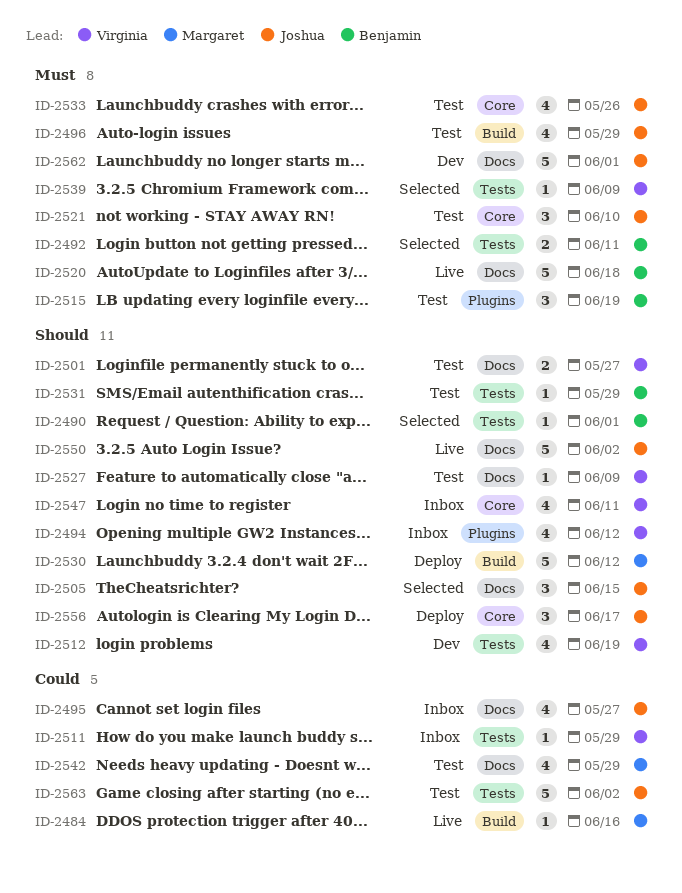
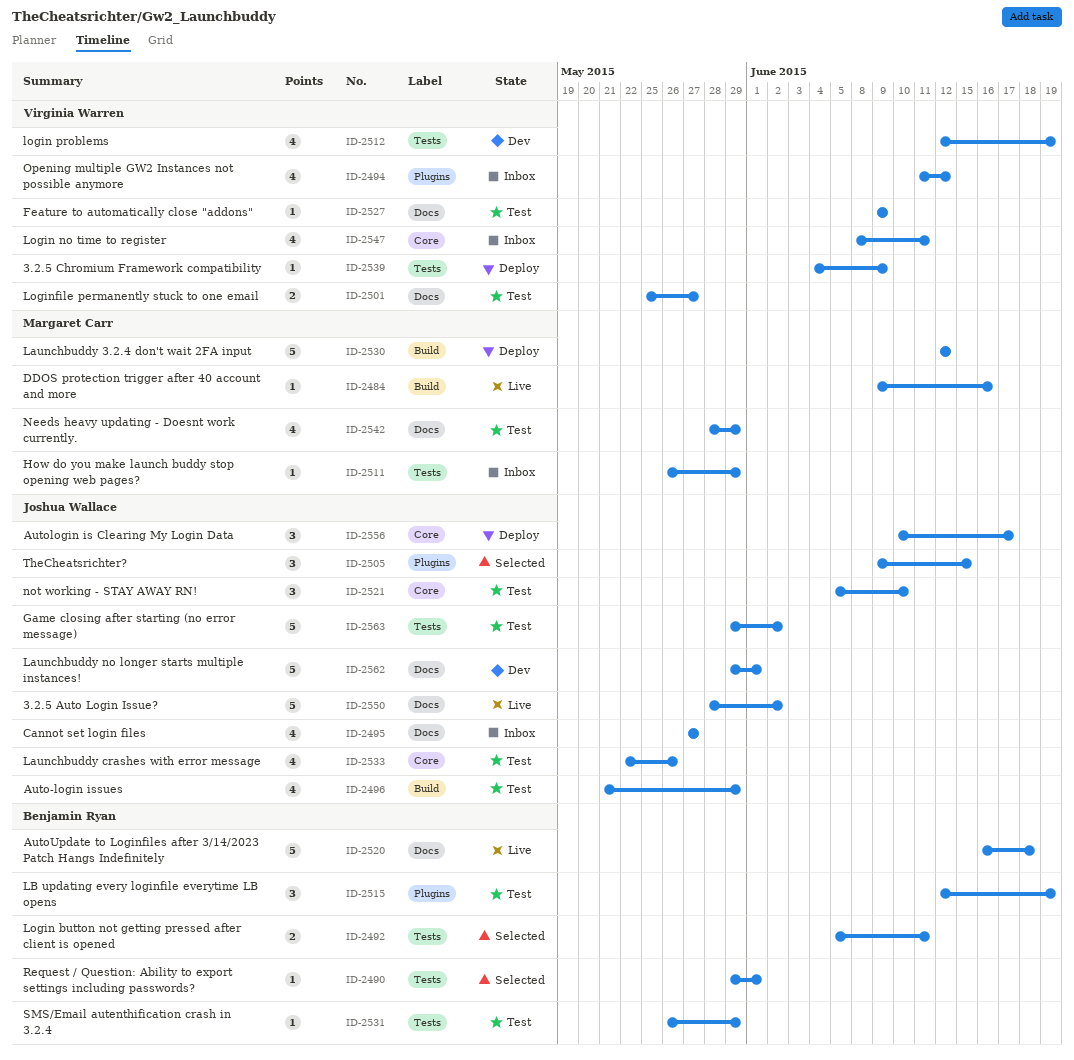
ID-2505, label: Docs -> Plugins
ID-2511, owner: Virginia Warren -> Margaret Carr
ID-2539, status: Selected -> Deploy

